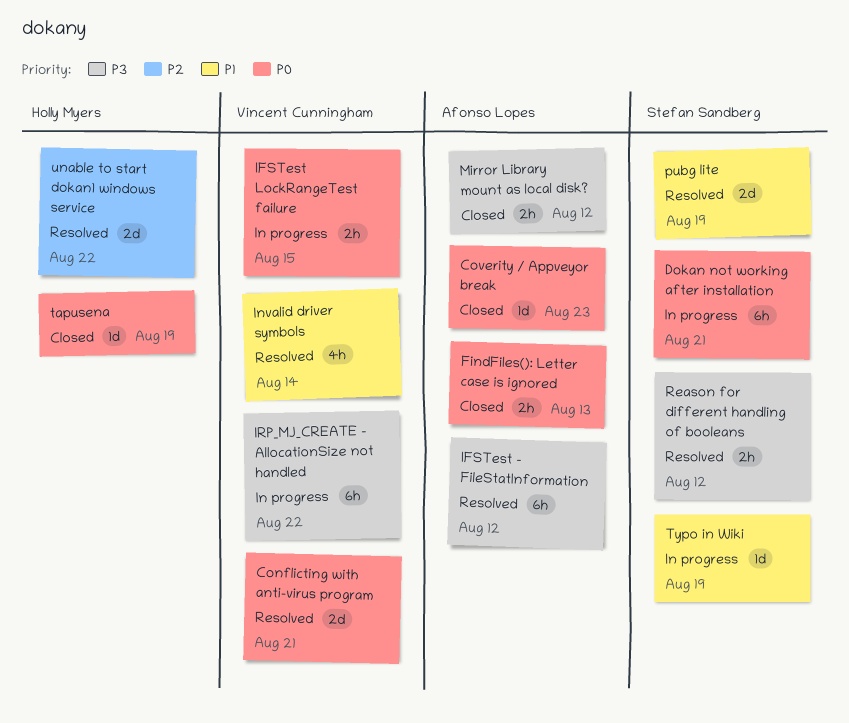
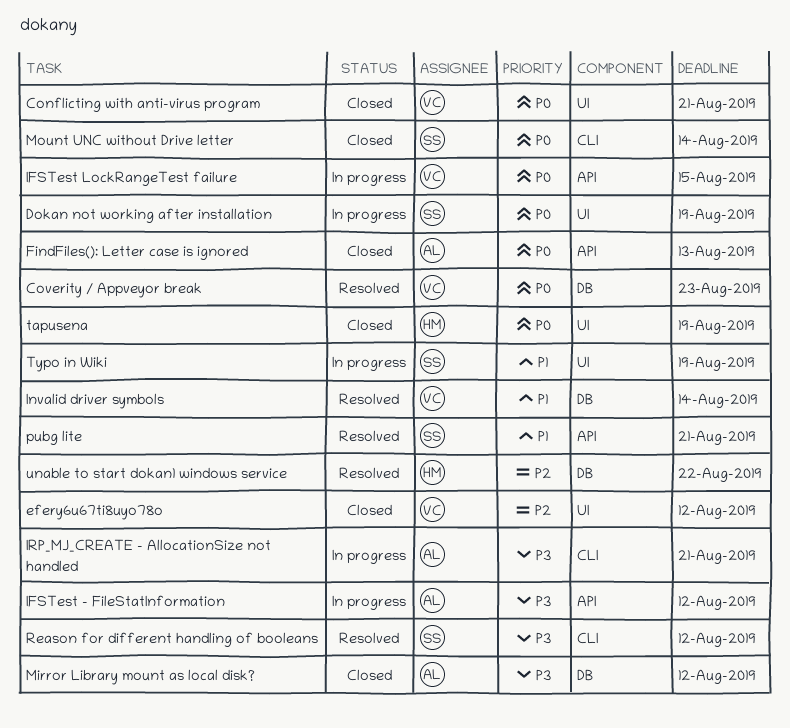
Conflicting with anti-virus program, status: Resolved -> Closed
Coverity / Appveyor break, status: Closed -> Resolved
Coverity / Appveyor break, owner: Afonso Lopes -> Vincent Cunningham
Dokan not working after installation, due: Aug 21 -> Aug 19
efery6u67ti8uyo78o: none -> present
IFSTest - FileStatInformation, status: Resolved -> In progress
IRP_MJ_CREATE - AllocationSize not handled, owner: Vincent Cunningham -> Afonso Lopes
IRP_MJ_CREATE - AllocationSize not handled, due: Aug 22 -> Aug 21
Mount UNC without Drive letter: none -> present
pubg lite, due: Aug 19 -> Aug 21

